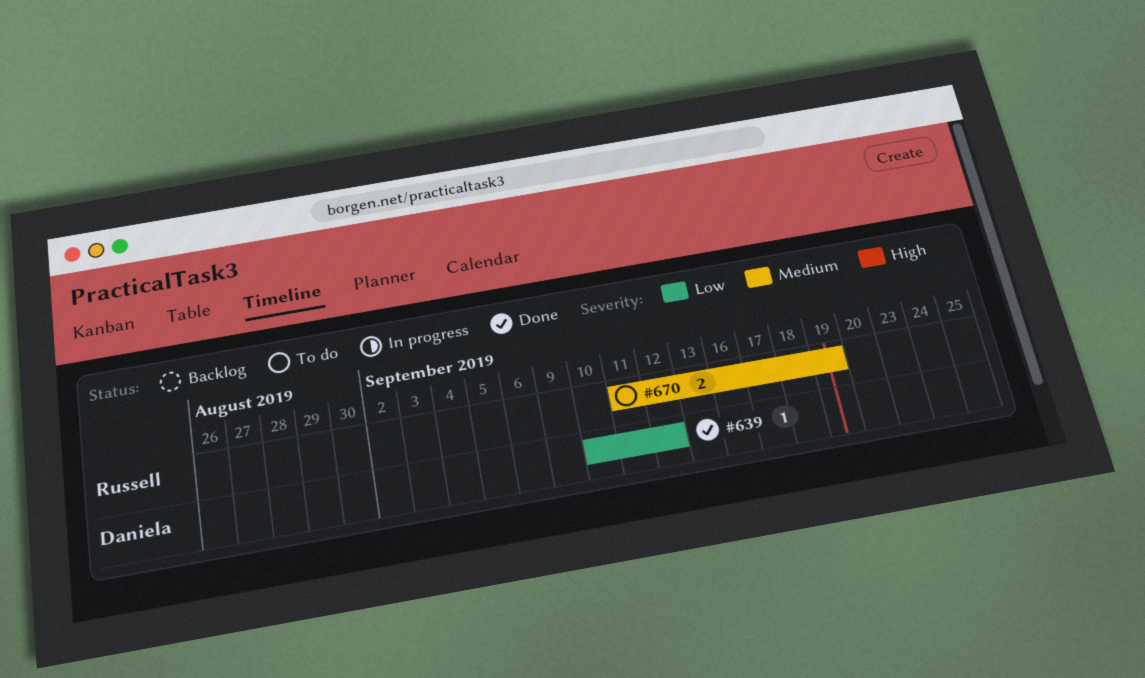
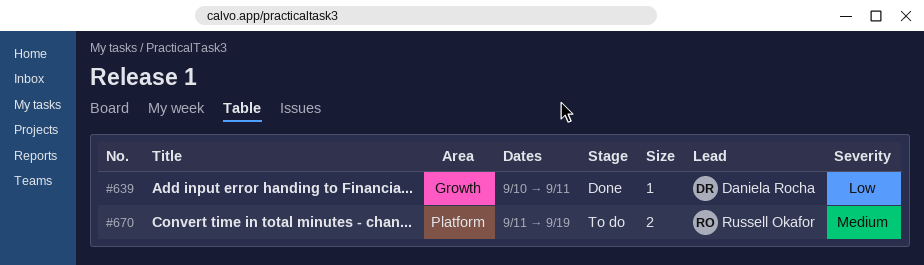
#639, due: Sep 12 -> Sep 11

